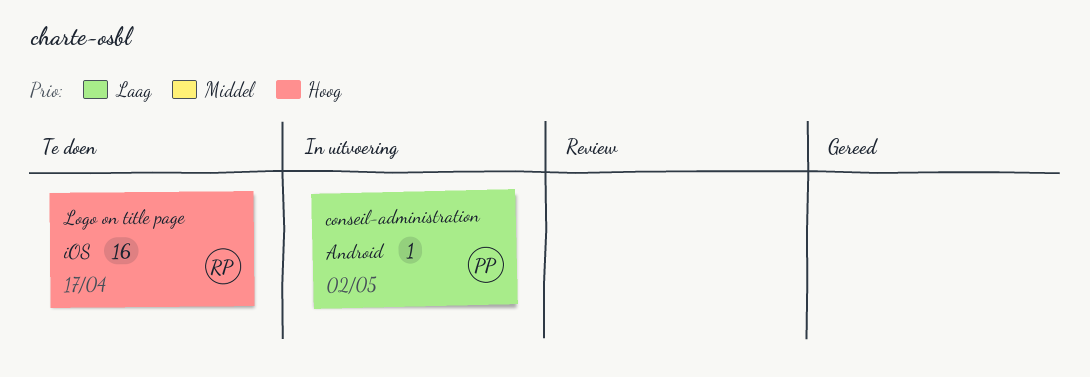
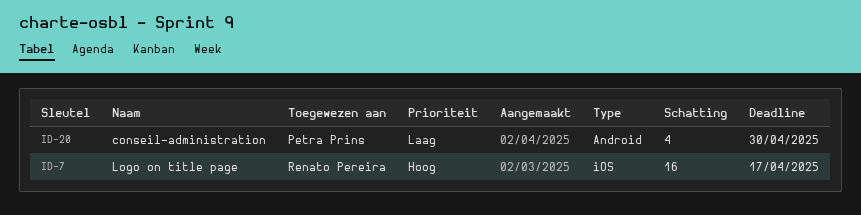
conseil-administration, estimate: 1 -> 4
conseil-administration, due: May 2 -> Apr 30

